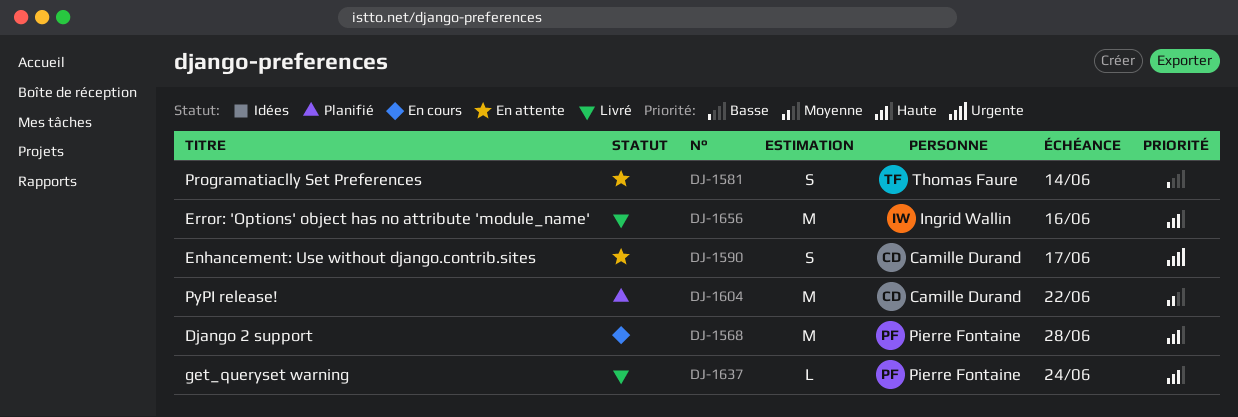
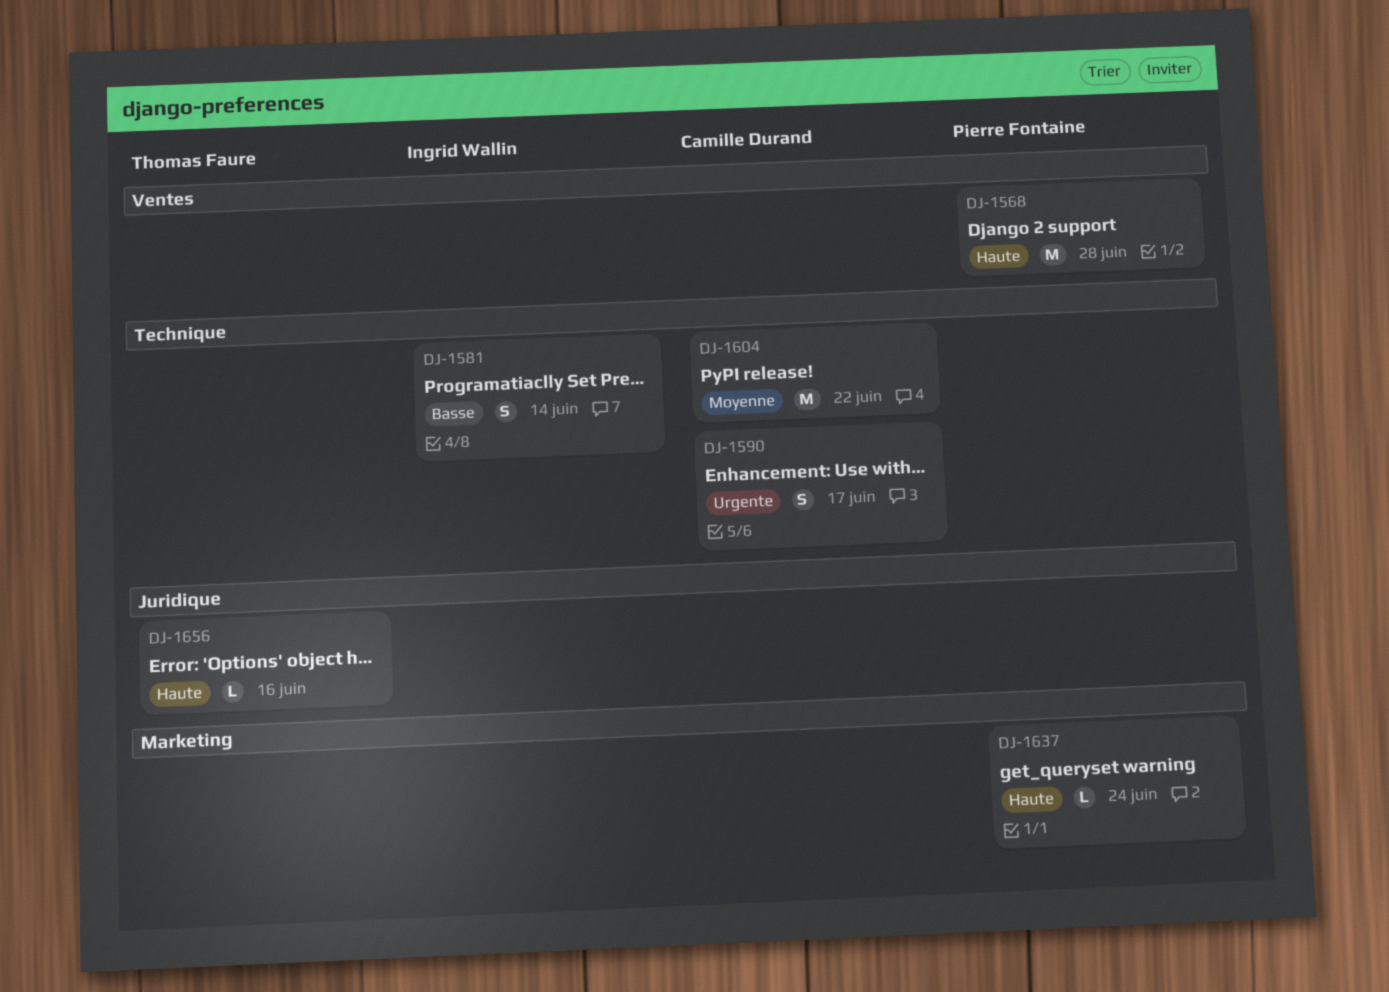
DJ-1581, owner: Thomas Faure -> Ingrid Wallin
DJ-1656, owner: Ingrid Wallin -> Thomas Faure
DJ-1656, estimate: M -> L

